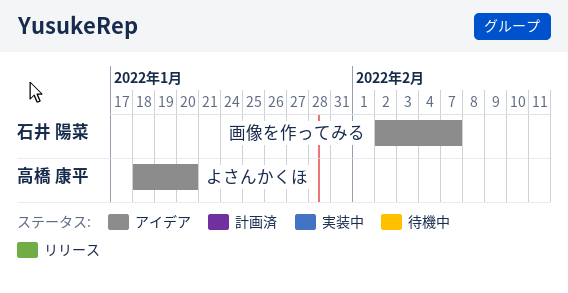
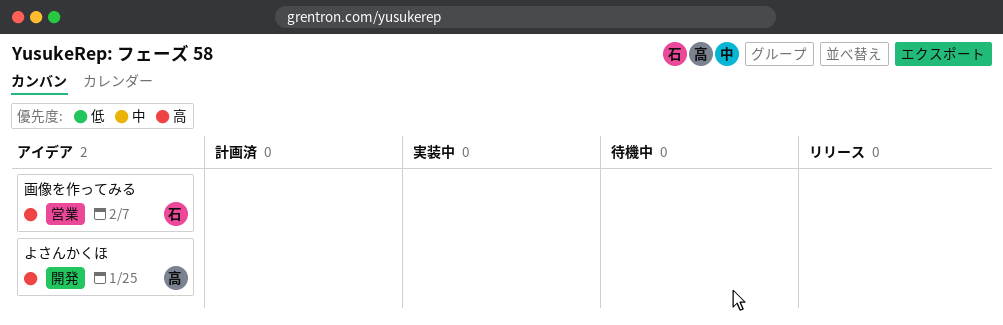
よさんかくほ, due: Jan 20 -> Jan 25

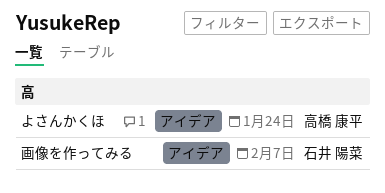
よさんかくほ, due: Jan 25 -> Jan 24

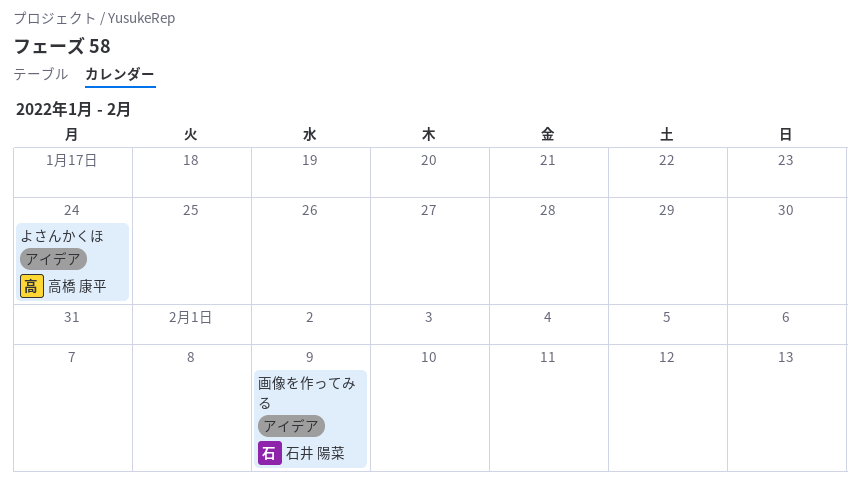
画像を作ってみる, due: Feb 7 -> Feb 9

